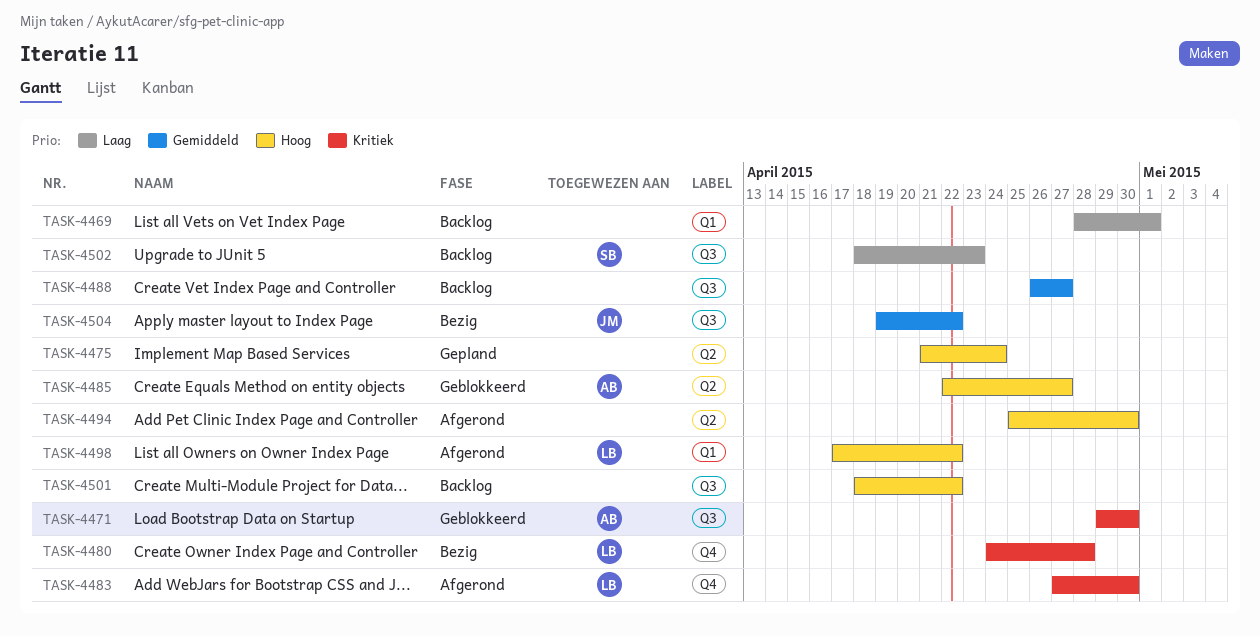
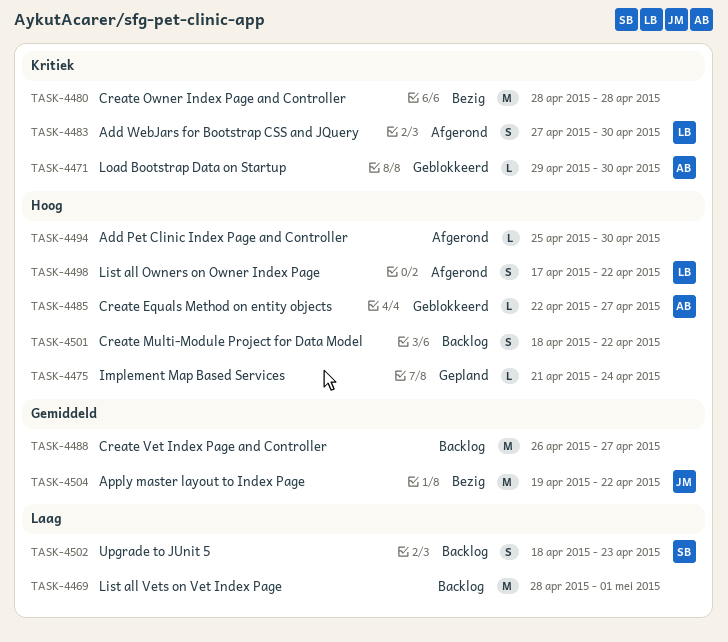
TASK-4480, owner: LB -> none
TASK-4480, start: Apr 24 -> Apr 28

